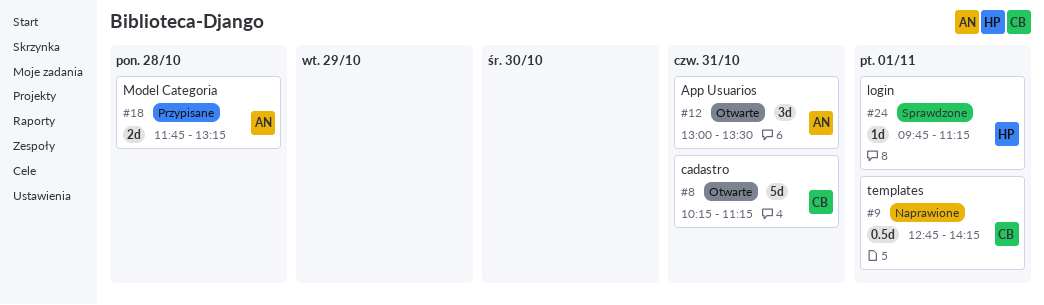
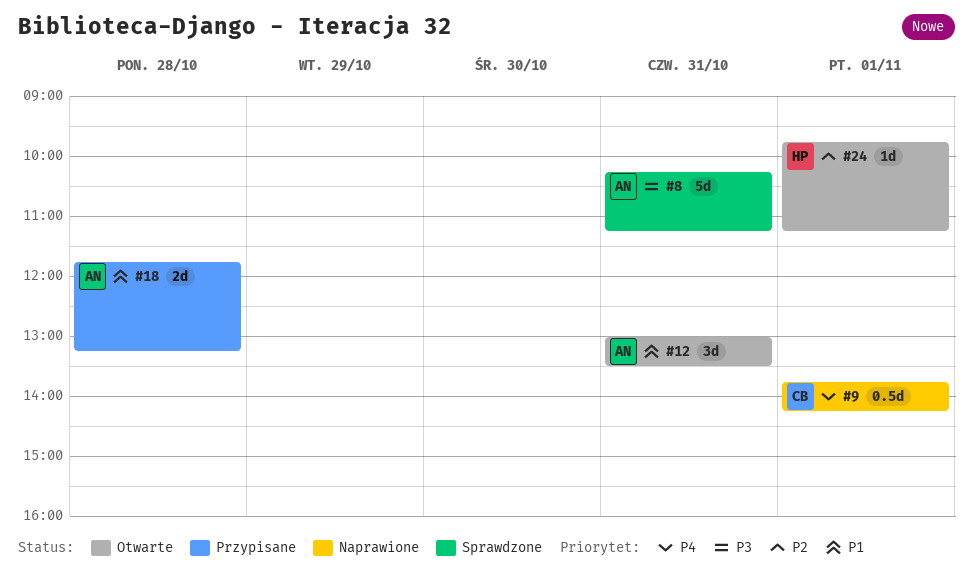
#8, status: Otwarte -> Sprawdzone
#8, owner: CB -> AN
#9, begins: 12:45 -> 13:45
#24, status: Sprawdzone -> Otwarte

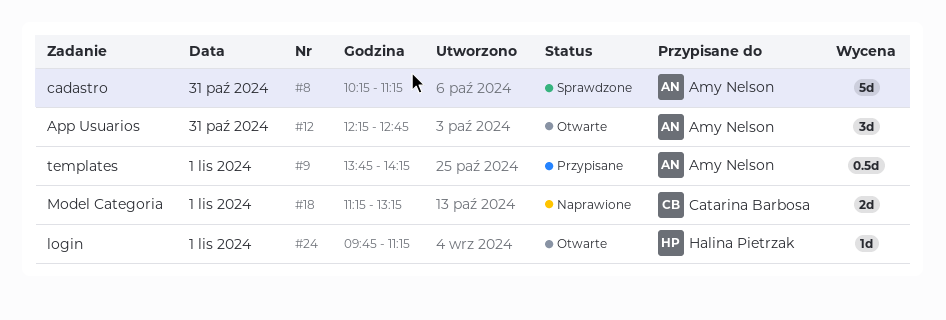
#9, status: Naprawione -> Przypisane
#9, owner: Catarina Barbosa -> Amy Nelson
#12, begins: 13:00 -> 12:15
#12, ends: 13:30 -> 12:45
#18, status: Przypisane -> Naprawione
#18, owner: Amy Nelson -> Catarina Barbosa
#18, day: Oct 28 -> Nov 1
#18, begins: 11:45 -> 11:15

